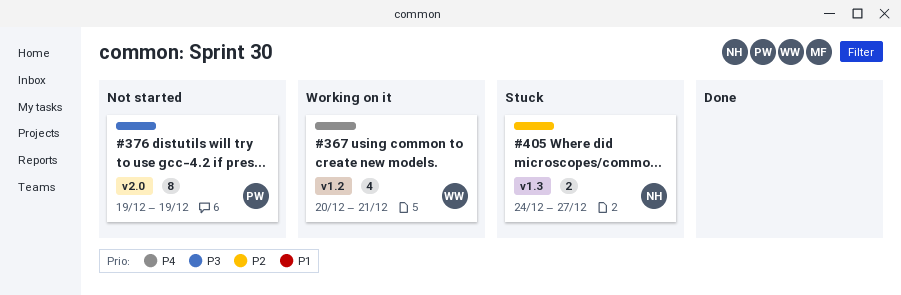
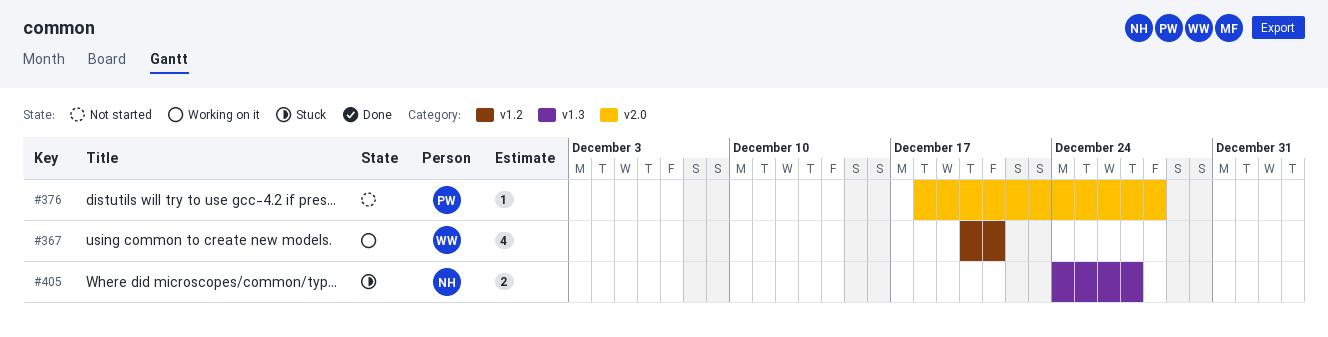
#376, estimate: 8 -> 1
#376, start: Dec 19 -> Dec 18
#376, due: Dec 19 -> Dec 28

